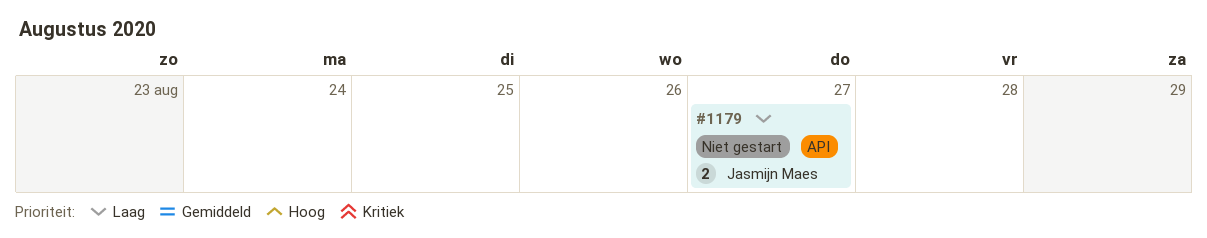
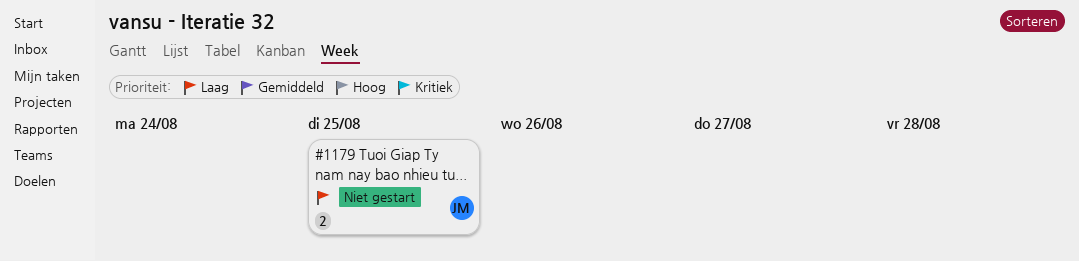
#1179, due: Aug 27 -> Aug 25

